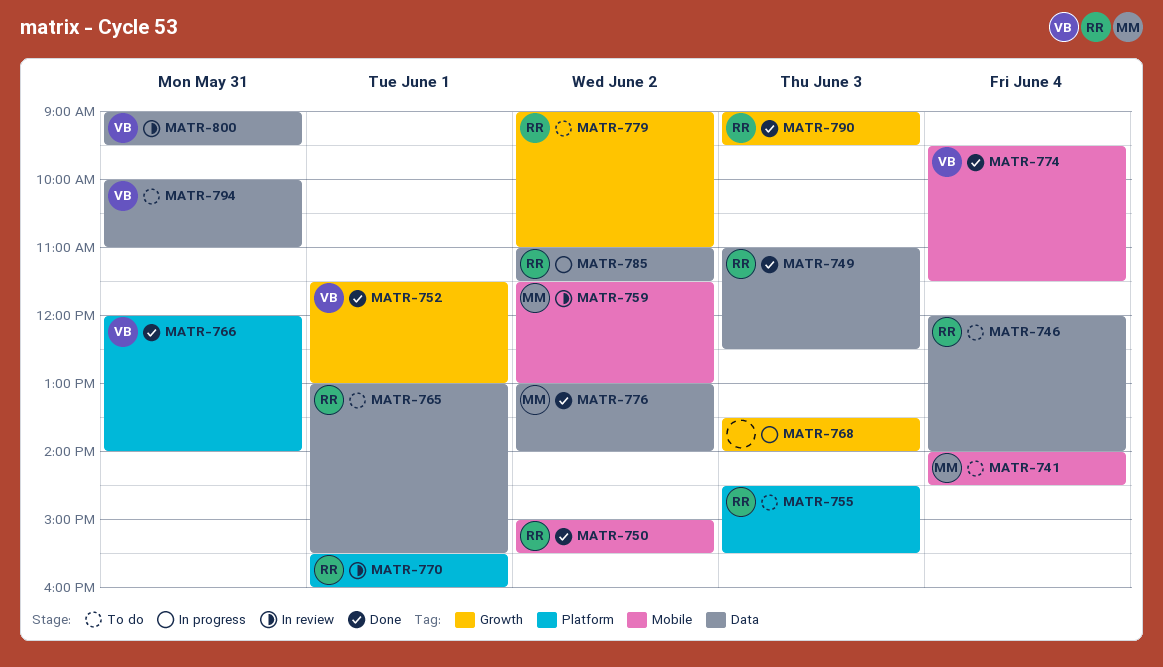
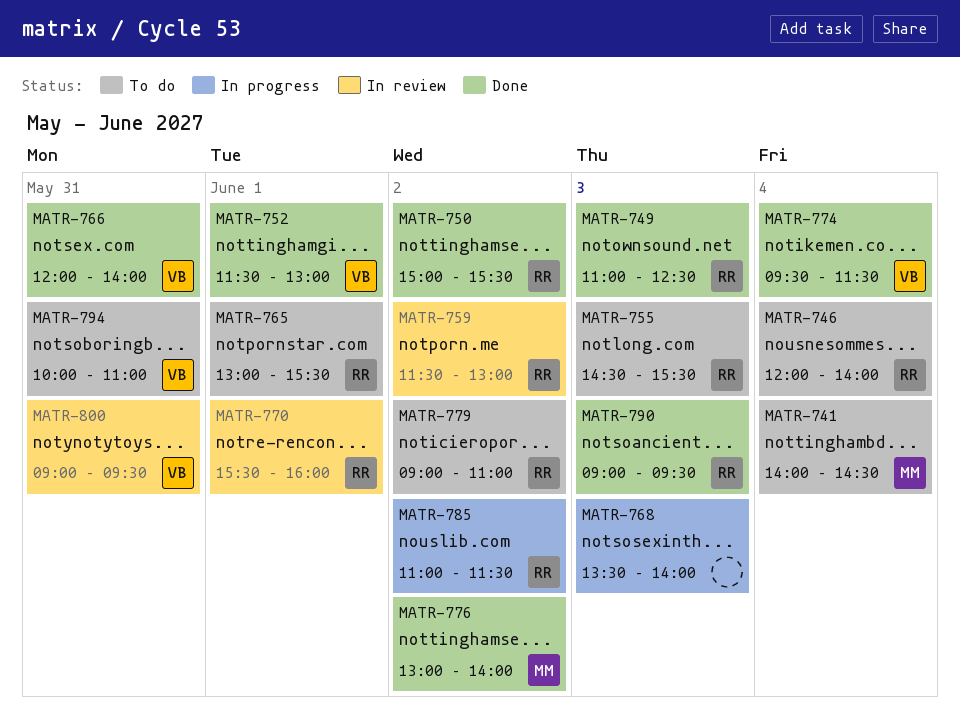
MATR-759, owner: MM -> RR

